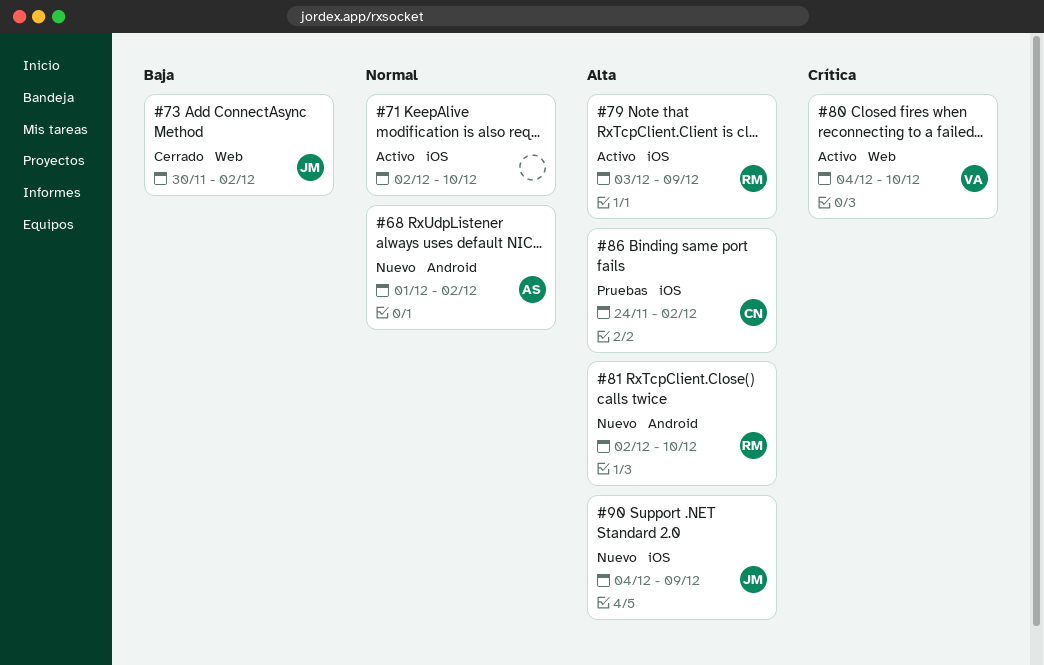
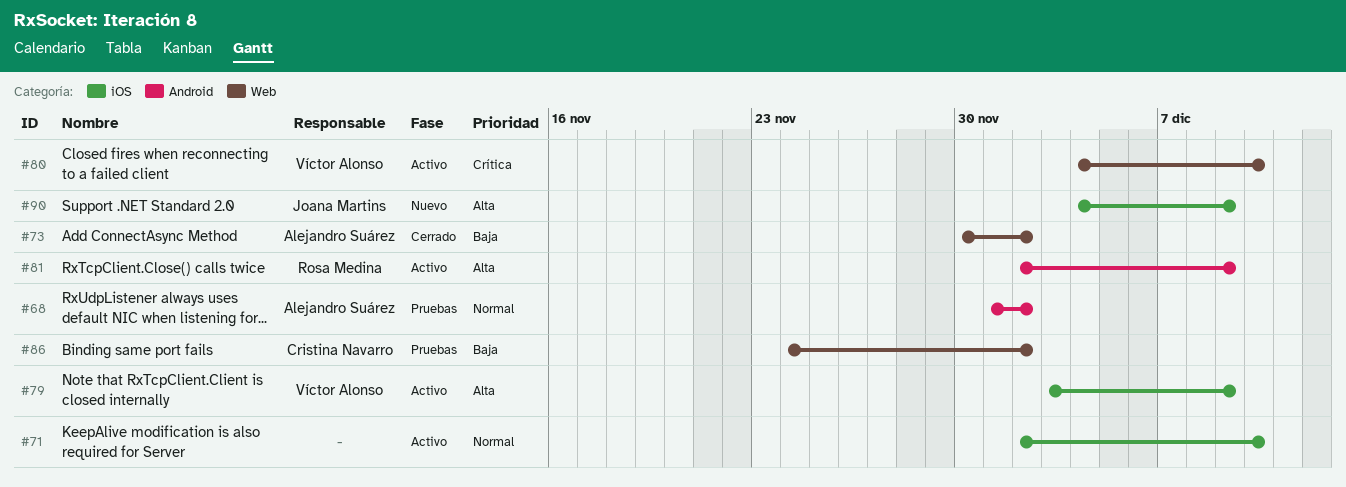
#68, status: Nuevo -> Pruebas
#73, owner: Joana Martins -> Alejandro Suárez
#79, owner: Rosa Medina -> Víctor Alonso
#81, status: Nuevo -> Activo
#81, due: Dec 10 -> Dec 9
#86, priority: Alta -> Baja
#86, label: iOS -> Web

